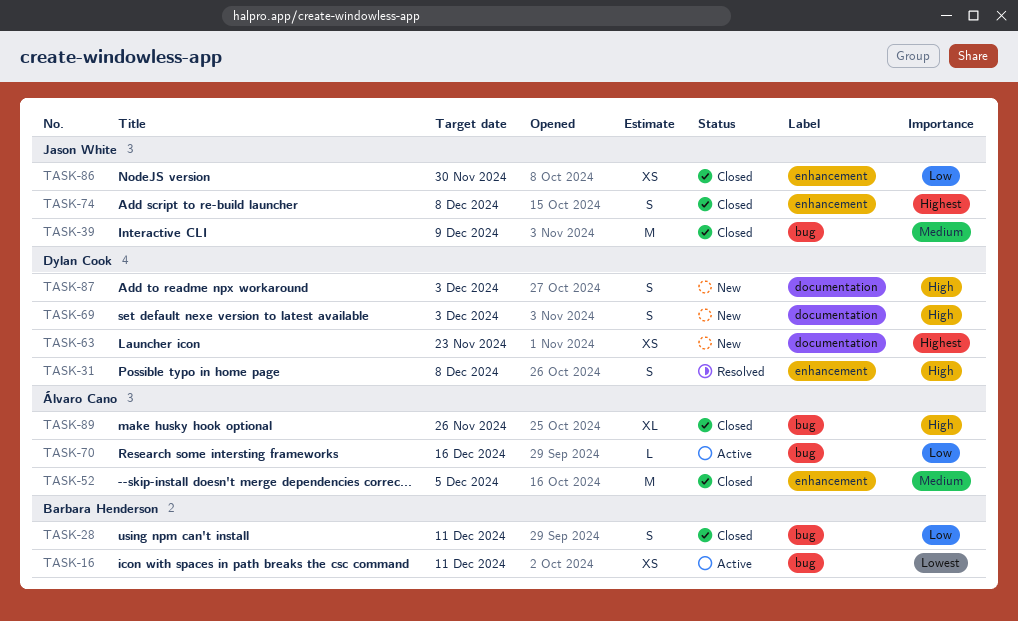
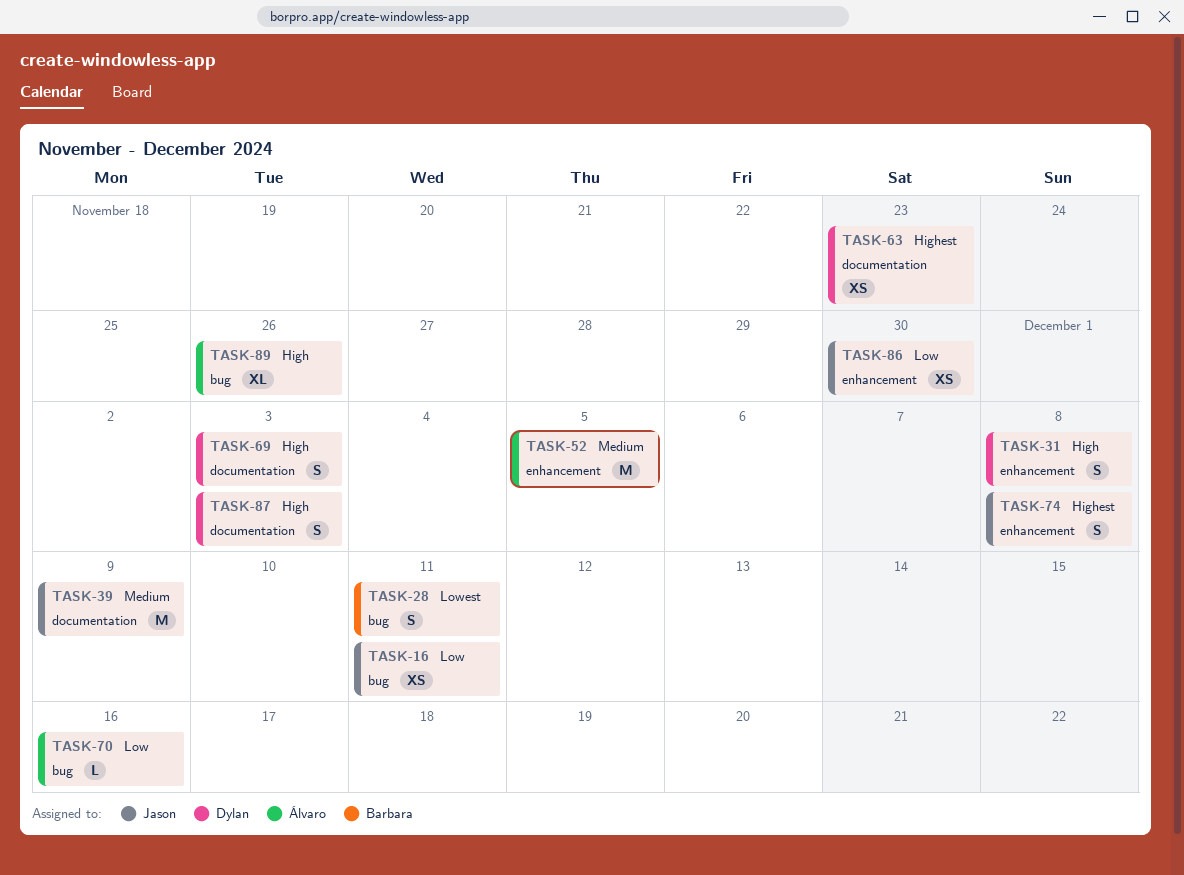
TASK-16, owner: Barbara Henderson -> Jason White
TASK-16, priority: Lowest -> Low
TASK-28, priority: Low -> Lowest
TASK-39, label: bug -> documentation

